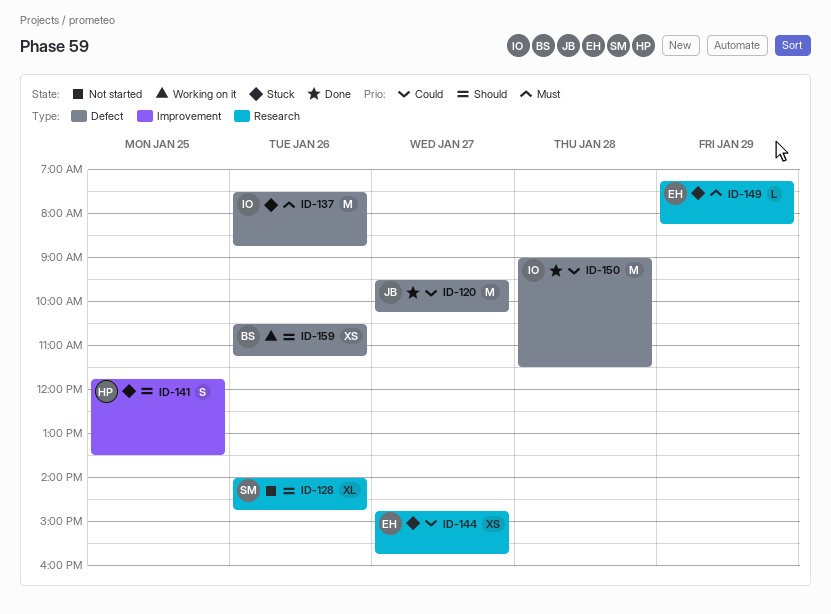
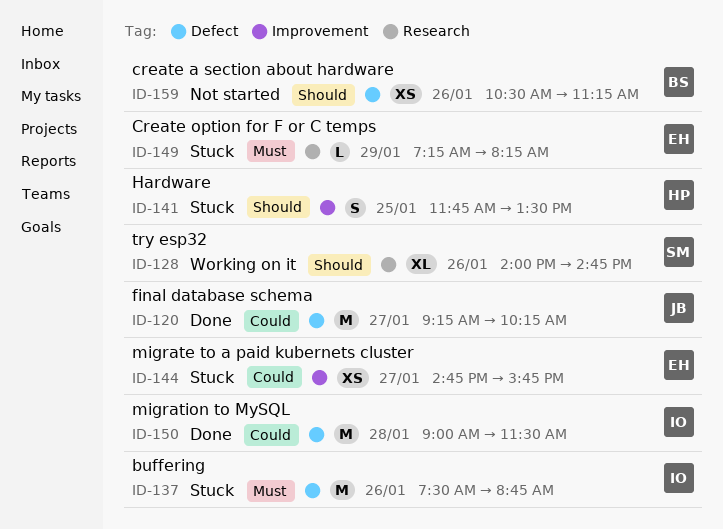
ID-120, begins: 09:30 -> 09:15
ID-128, status: Not started -> Working on it
ID-144, label: Research -> Improvement
ID-159, status: Working on it -> Not started

